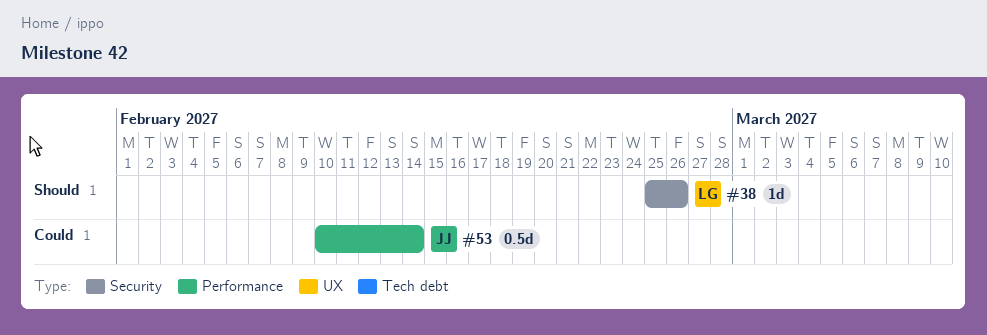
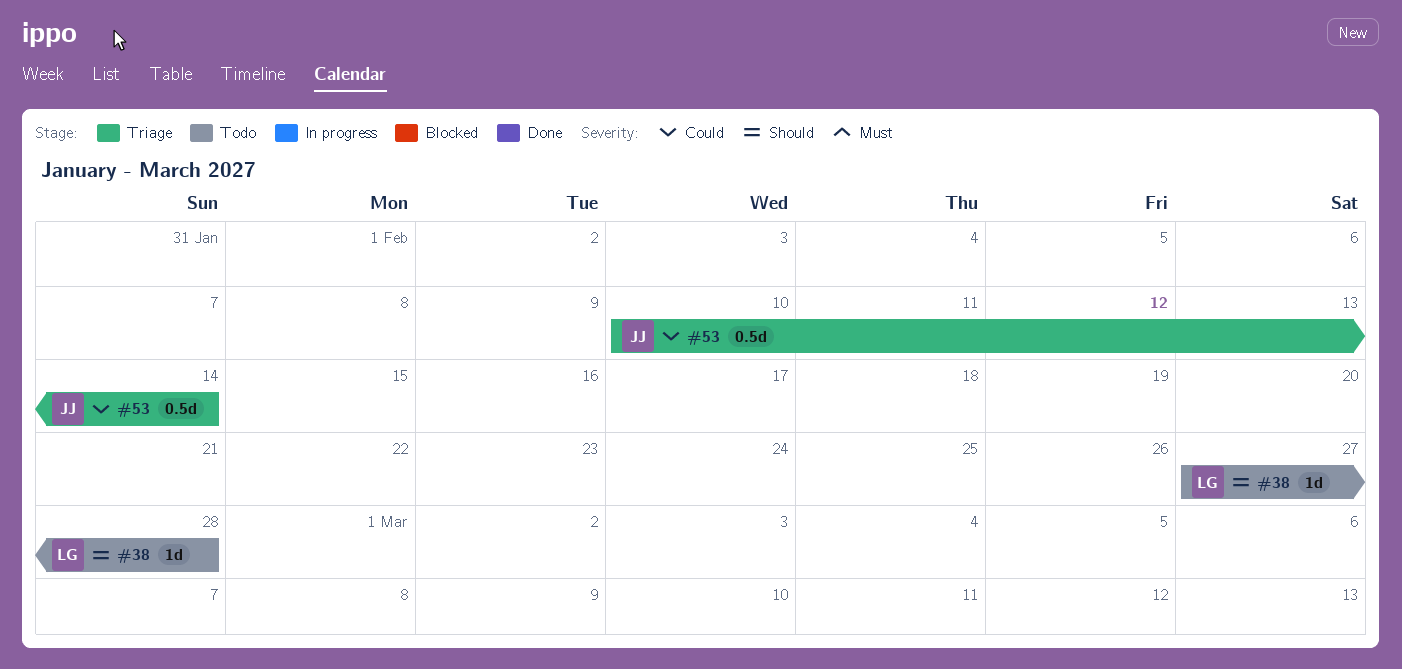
#38, start: Feb 25 -> Feb 27
#38, due: Feb 26 -> Feb 28

